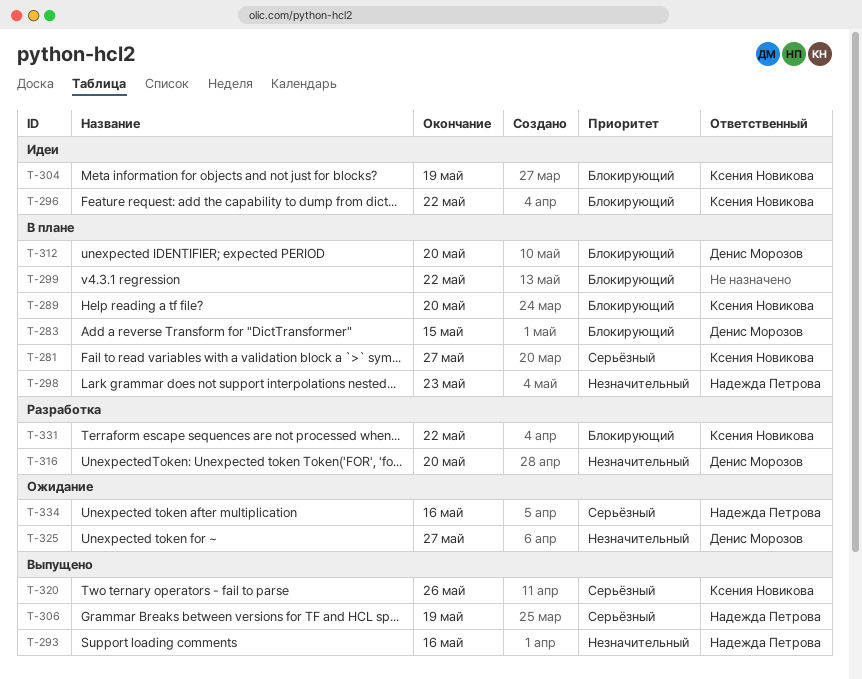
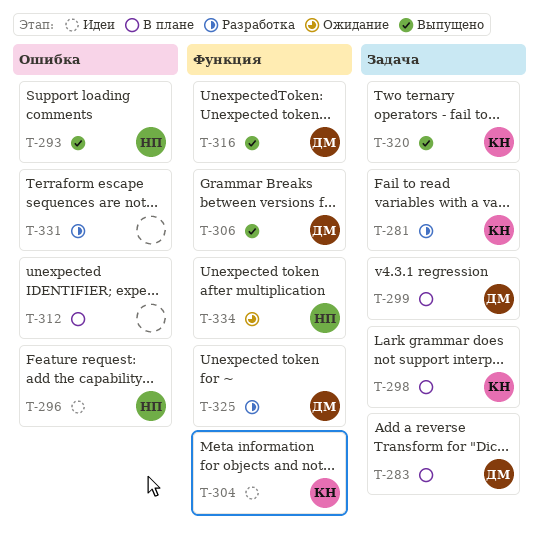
T-281, status: В плане -> Разработка
T-289: present -> none
T-296, owner: Ксения Новикова -> Надежда Петрова
T-298, owner: Надежда Петрова -> Ксения Новикова
T-299, owner: none -> Денис Морозов
T-306, owner: Надежда Петрова -> Денис Морозов
T-312, owner: Денис Морозов -> none
T-316, status: Разработка -> Выпущено
T-325, status: Ожидание -> Разработка
T-331, owner: Ксения Новикова -> none

